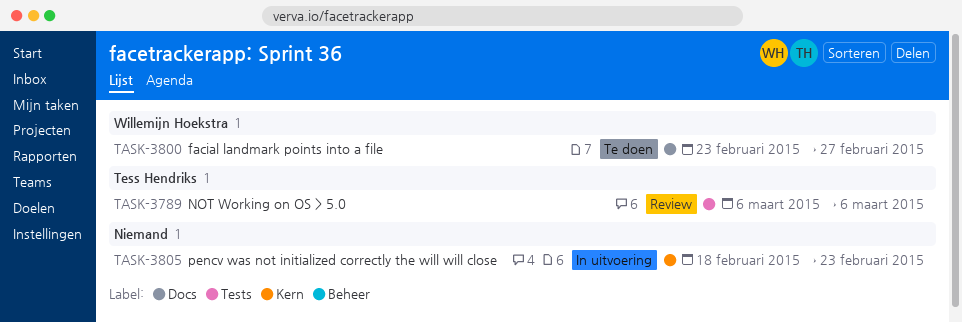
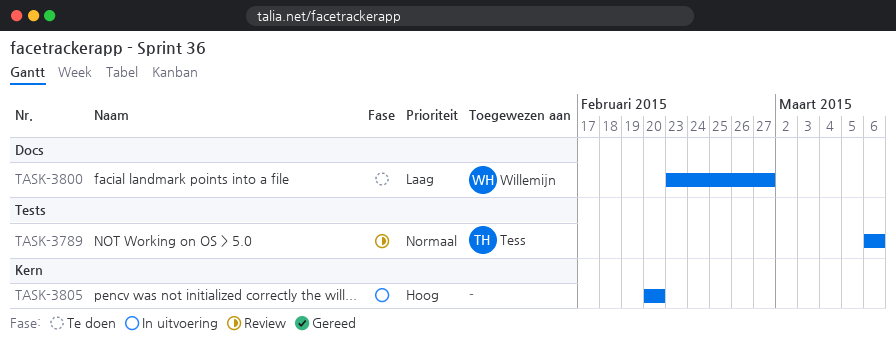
TASK-3805, start: Feb 18 -> Feb 20
TASK-3805, due: Feb 23 -> Feb 20

